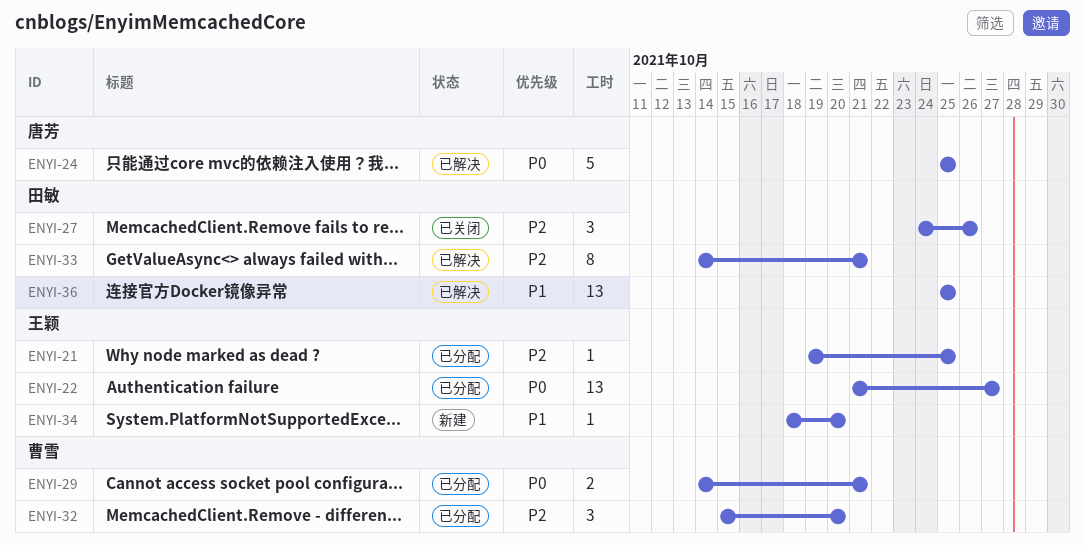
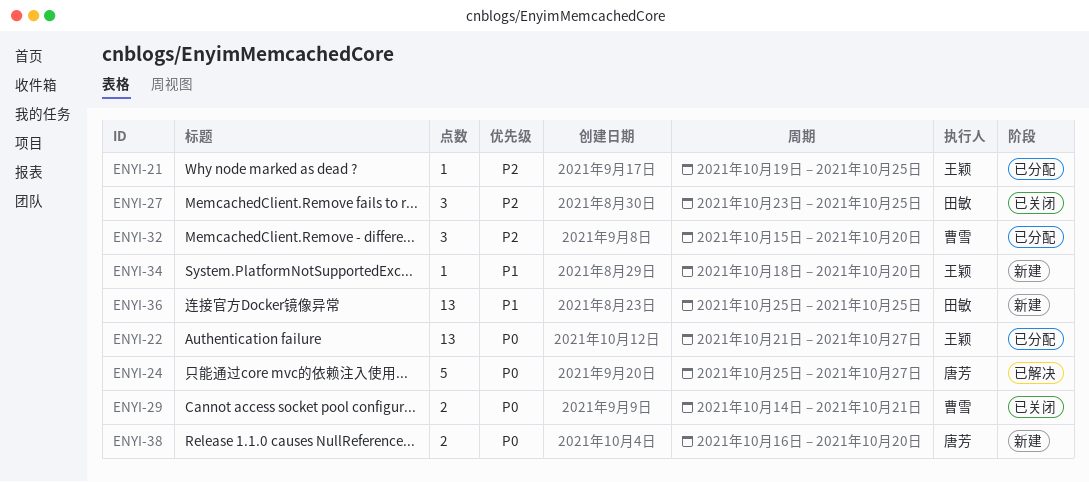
ENYI-24, due: Oct 25 -> Oct 27
ENYI-27, start: Oct 24 -> Oct 23
ENYI-27, due: Oct 26 -> Oct 25
ENYI-29, status: 已分配 -> 已关闭
ENYI-33: present -> none
ENYI-36, status: 已解决 -> 新建
ENYI-38: none -> present

